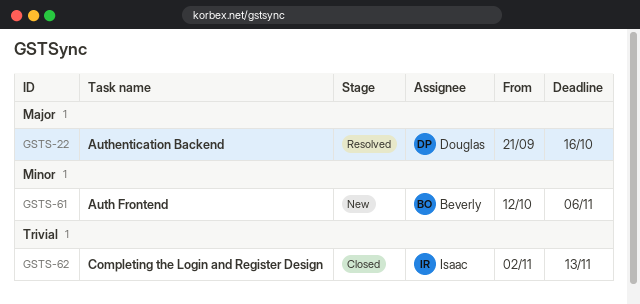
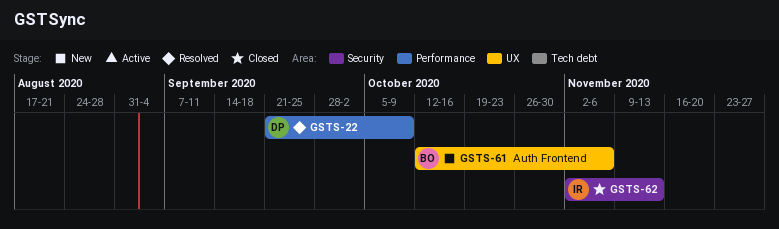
GSTS-22, due: Oct 16 -> Oct 9

